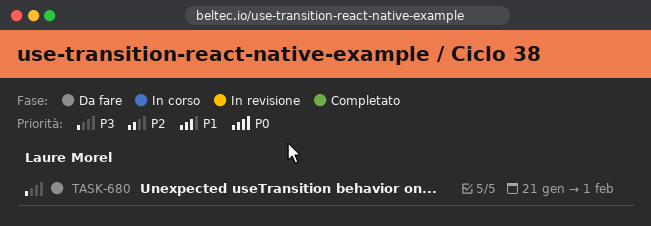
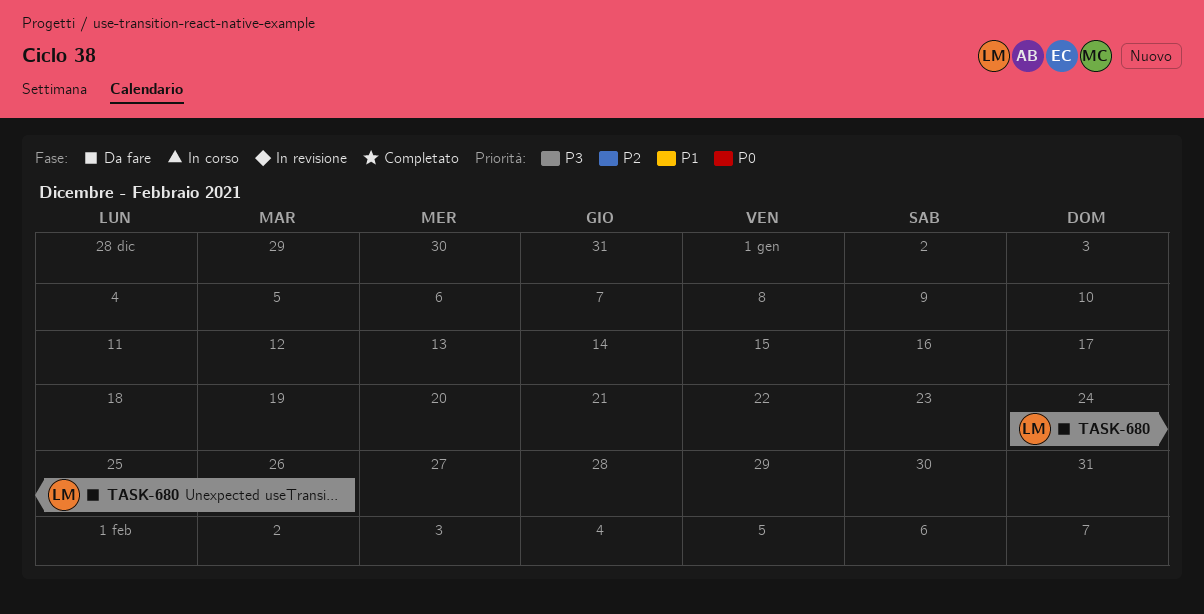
TASK-680, start: Jan 21 -> Jan 24
TASK-680, due: Feb 1 -> Jan 26

